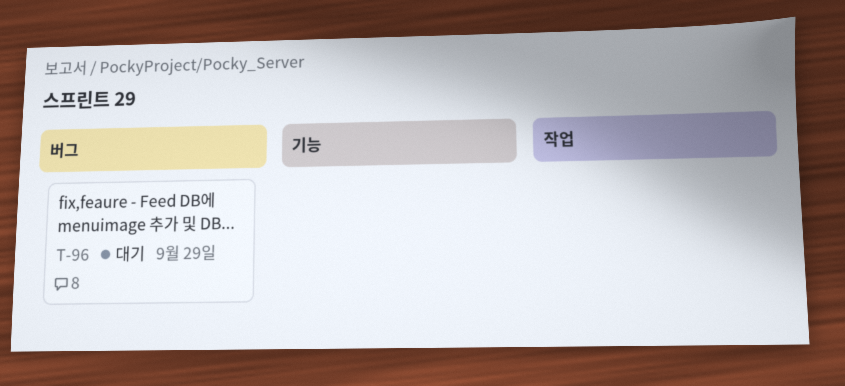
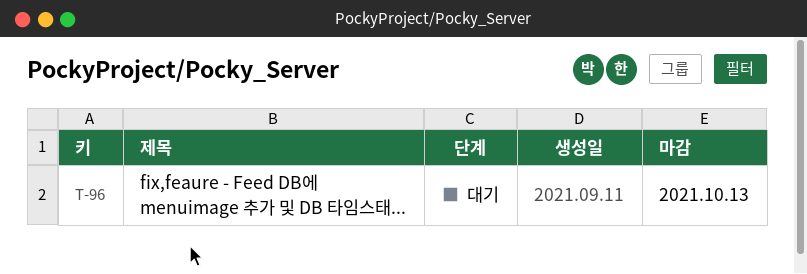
T-96, due: Sep 29 -> Oct 13

